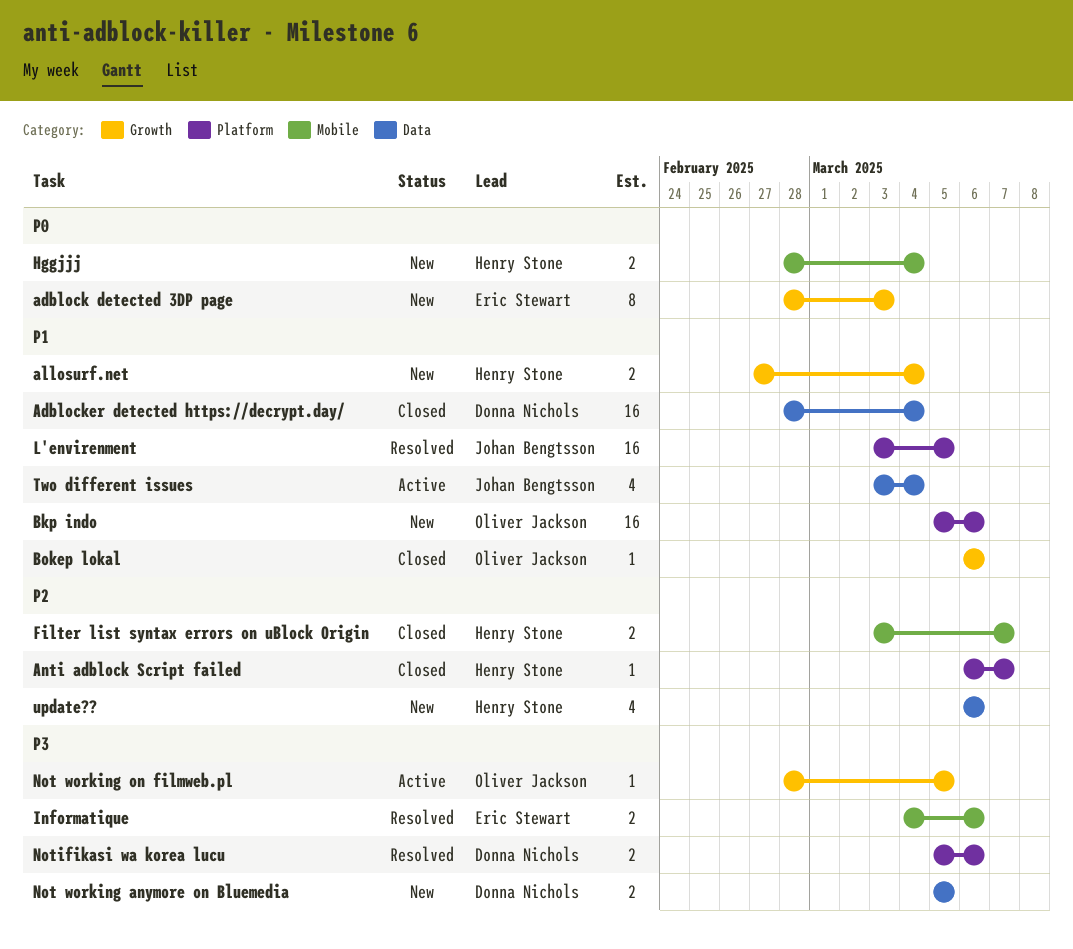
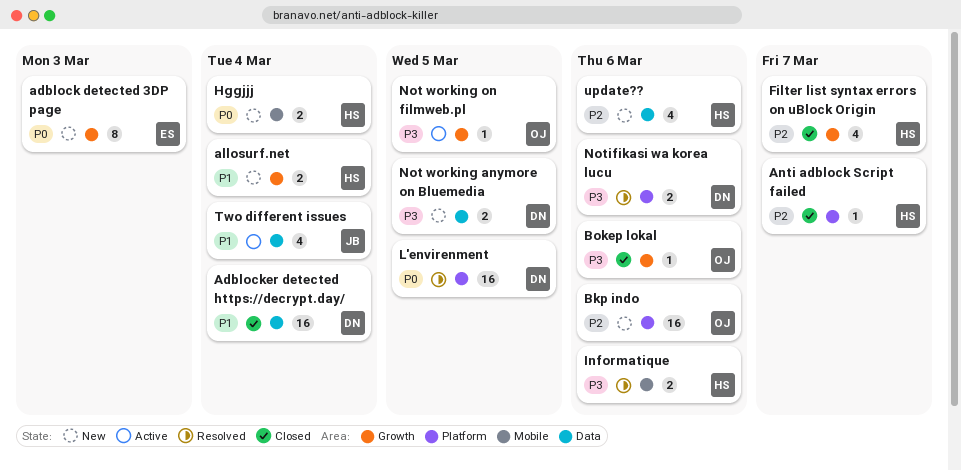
Bkp indo, priority: P1 -> P2
Bokep lokal, priority: P1 -> P3
Filter list syntax errors on uBlock Origin, label: Mobile -> Growth
Filter list syntax errors on uBlock Origin, estimate: 2 -> 4
Informatique, owner: Eric Stewart -> Henry Stone
L'envirenment, owner: Johan Bengtsson -> Donna Nichols
L'envirenment, priority: P1 -> P0

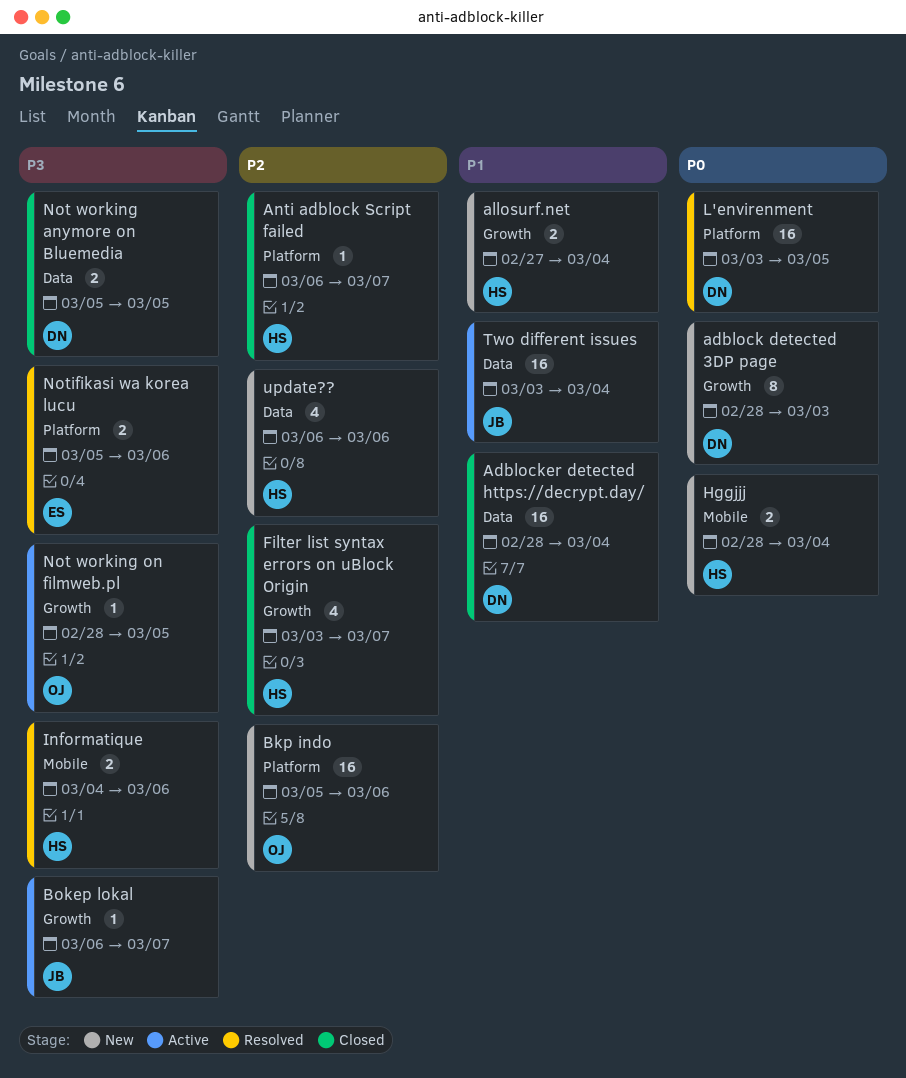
adblock detected 3DP page, owner: ES -> DN
Bokep lokal, status: Closed -> Active
Bokep lokal, owner: OJ -> JB
Bokep lokal, due: Mar 6 -> Mar 7
Not working anymore on Bluemedia, status: New -> Closed
Notifikasi wa korea lucu, owner: DN -> ES
Two different issues, estimate: 4 -> 16

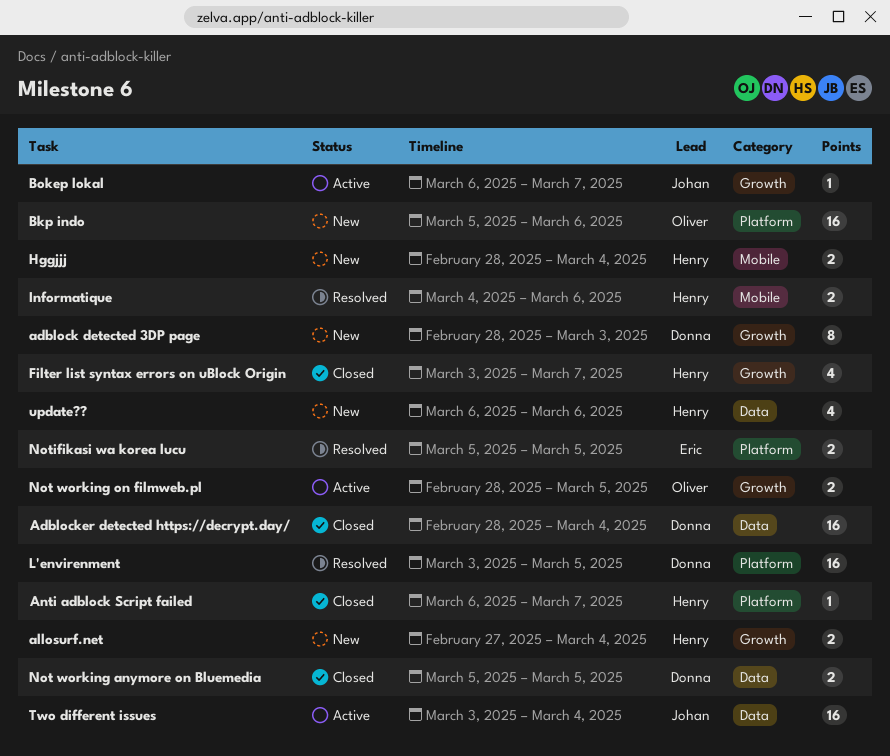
Not working on filmweb.pl, estimate: 1 -> 2
Notifikasi wa korea lucu, due: Mar 6 -> Mar 5

